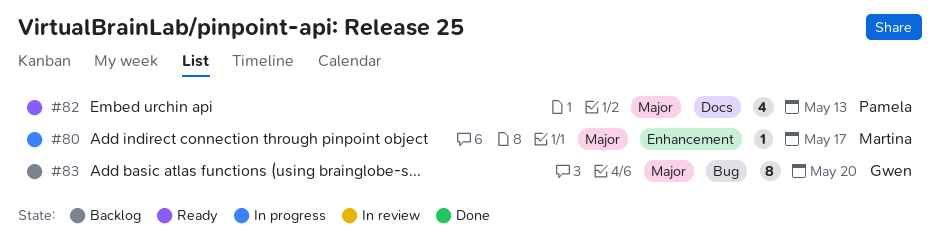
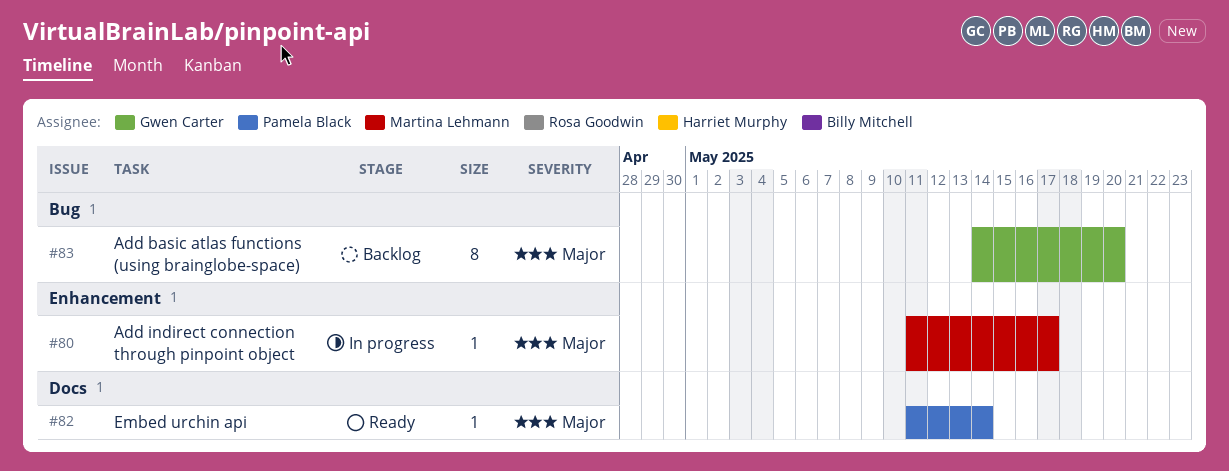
#82, estimate: 4 -> 1
#82, due: May 13 -> May 14

